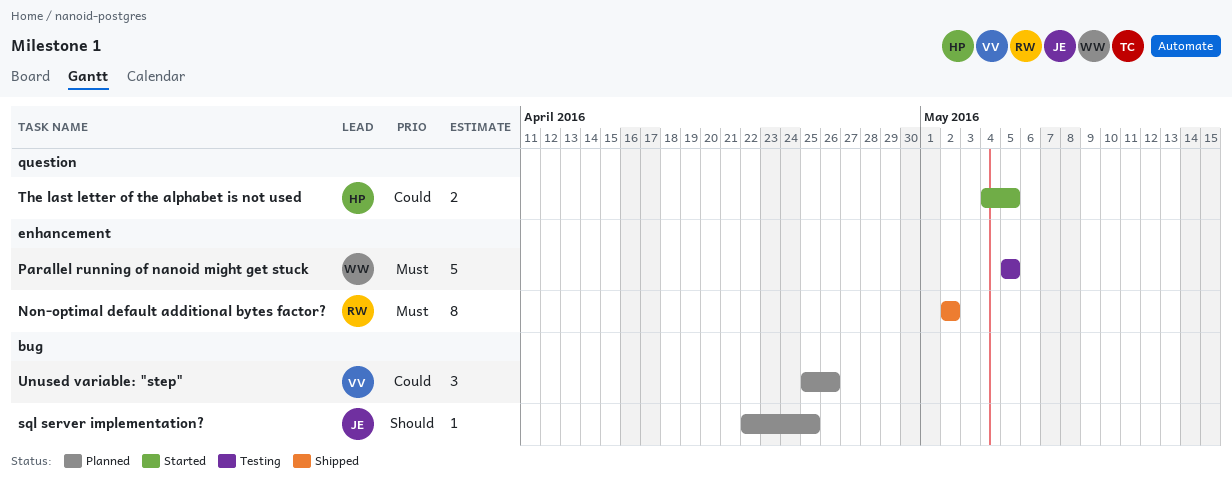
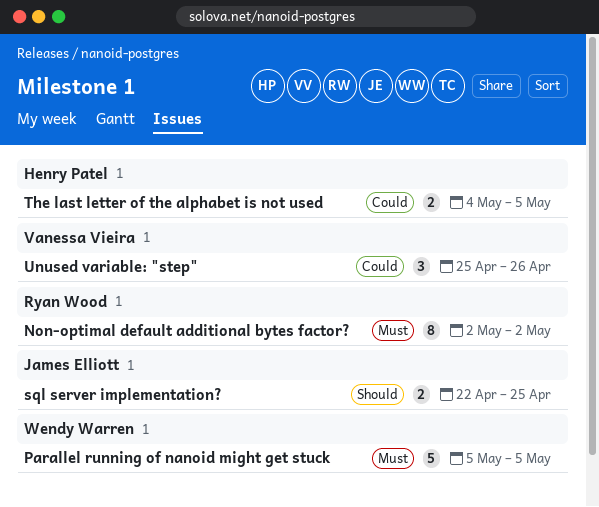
sql server implementation?, estimate: 1 -> 2

